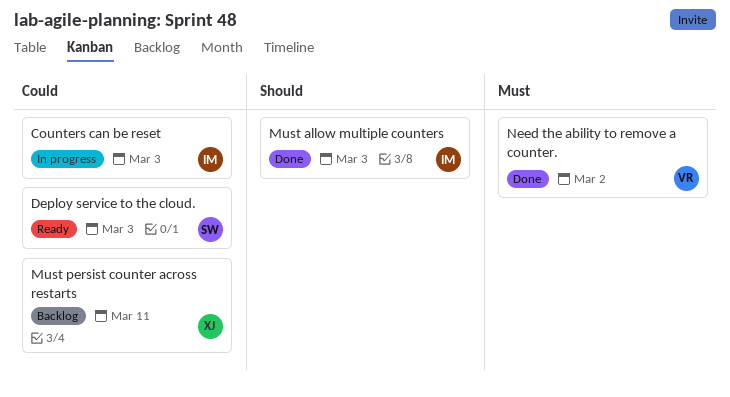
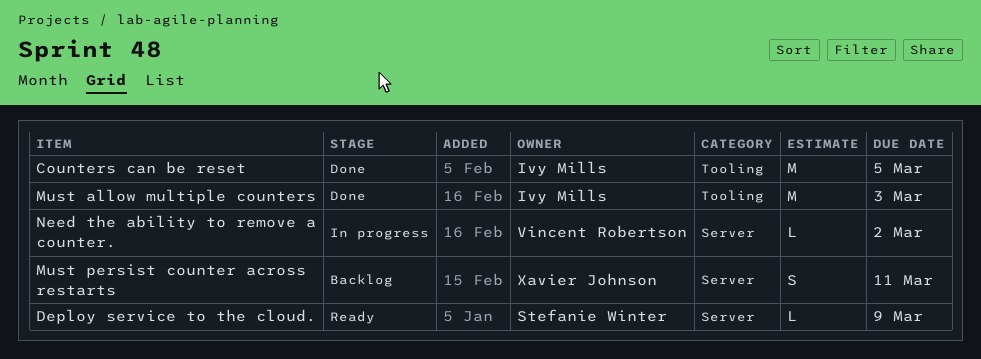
Counters can be reset, status: In progress -> Done
Counters can be reset, due: Mar 3 -> Mar 5
Deploy service to the cloud., due: Mar 3 -> Mar 9
Need the ability to remove a counter., status: Done -> In progress

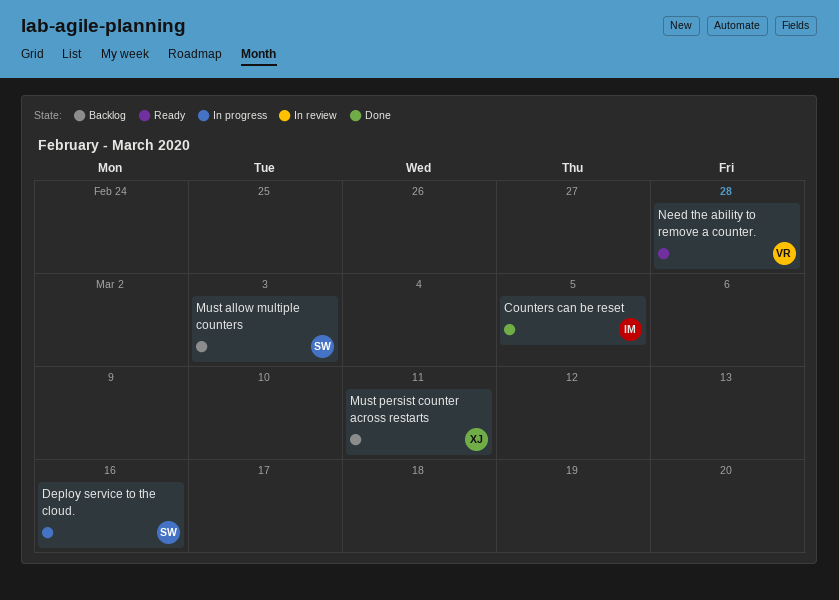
Deploy service to the cloud., status: Ready -> In progress
Deploy service to the cloud., due: Mar 9 -> Mar 16
Must allow multiple counters, status: Done -> Backlog
Must allow multiple counters, owner: Ivy Mills -> Stefanie Winter
Need the ability to remove a counter., status: In progress -> Ready
Need the ability to remove a counter., due: Mar 2 -> Feb 28

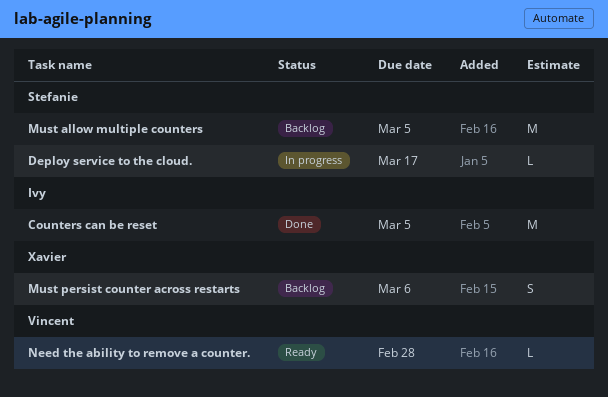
Deploy service to the cloud., due: Mar 16 -> Mar 17
Must allow multiple counters, due: Mar 3 -> Mar 5
Must persist counter across restarts, due: Mar 11 -> Mar 6

